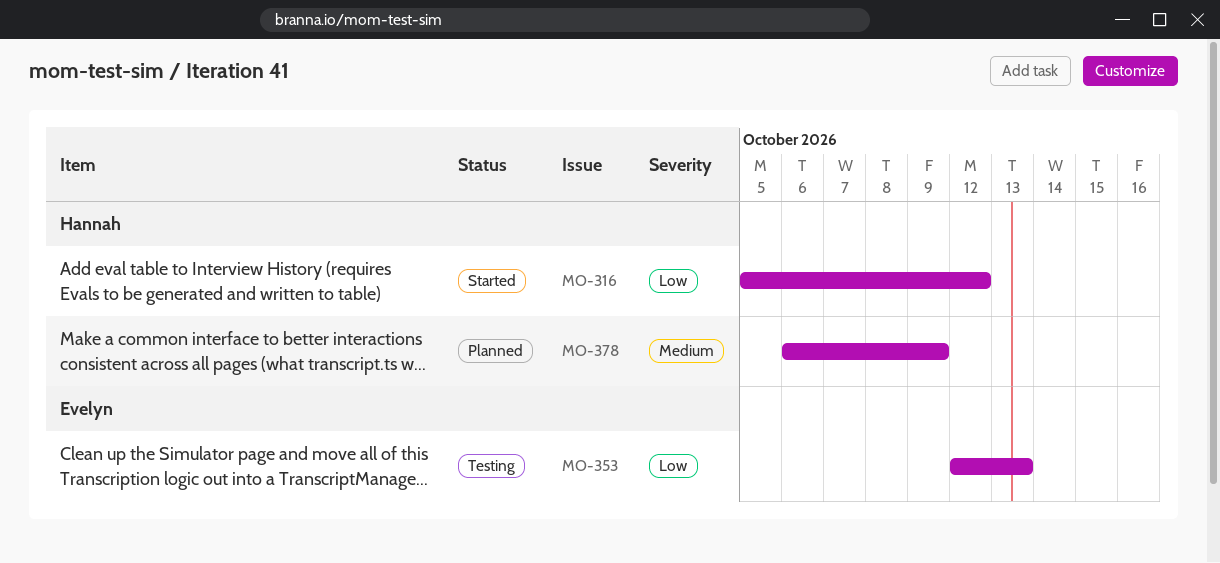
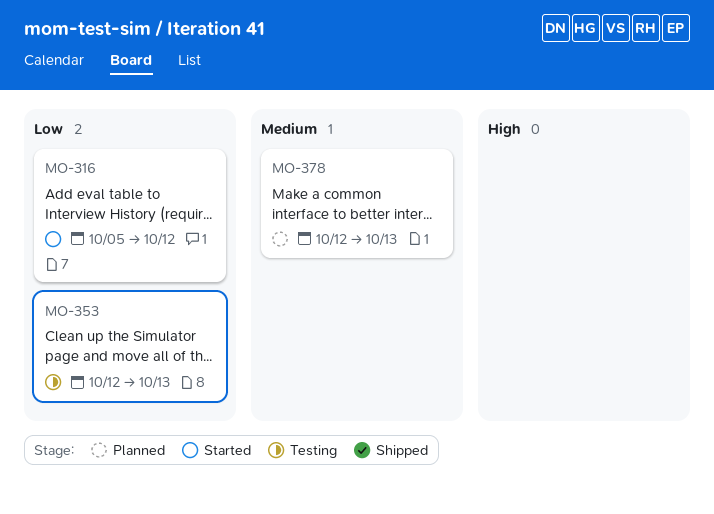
MO-378, start: Oct 6 -> Oct 12
MO-378, due: Oct 9 -> Oct 13

